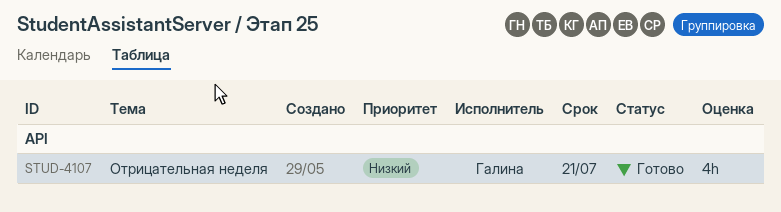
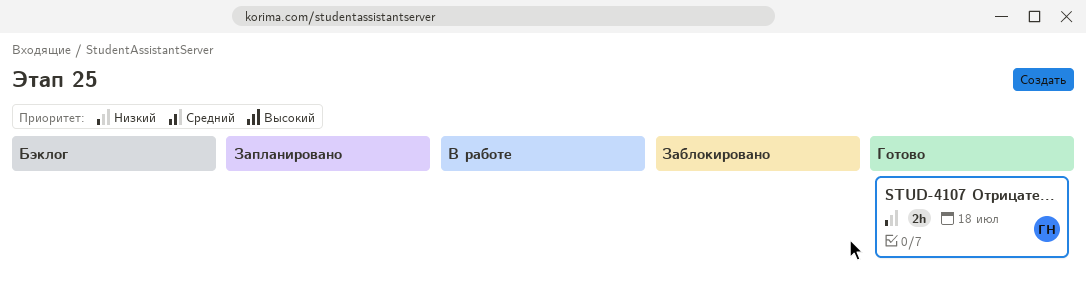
STUD-4107, estimate: 4h -> 2h
STUD-4107, due: Jul 21 -> Jul 18

